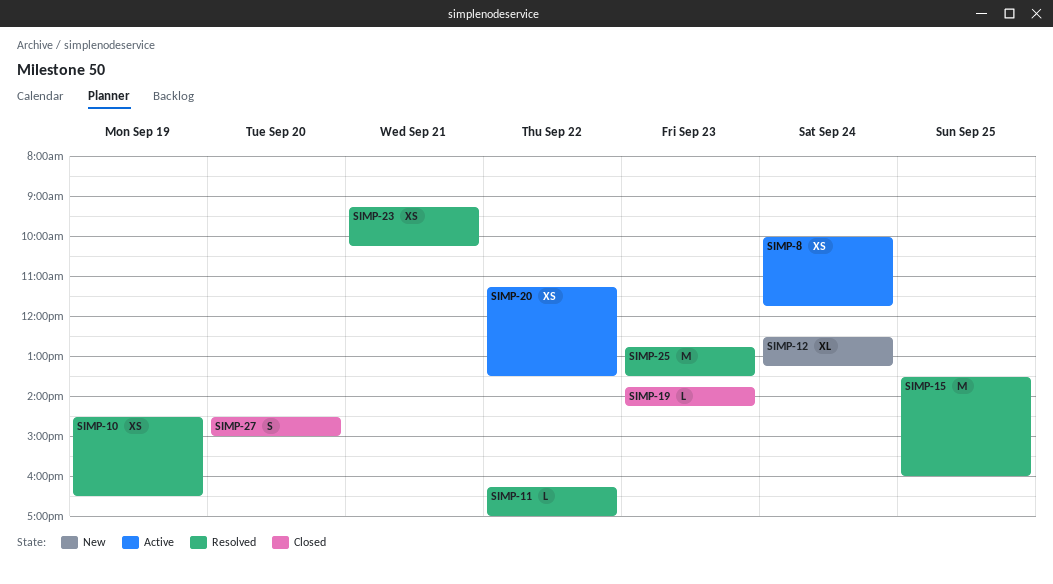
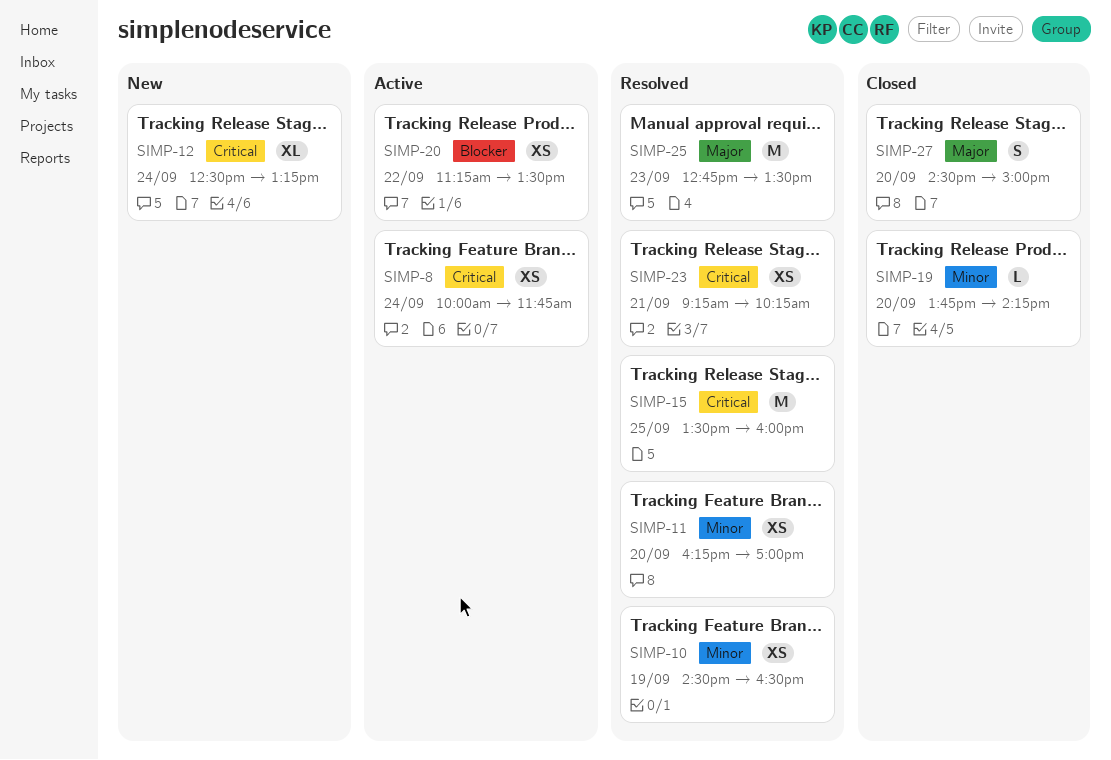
SIMP-11, estimate: L -> XS
SIMP-11, day: Sep 22 -> Sep 20
SIMP-19, day: Sep 23 -> Sep 20

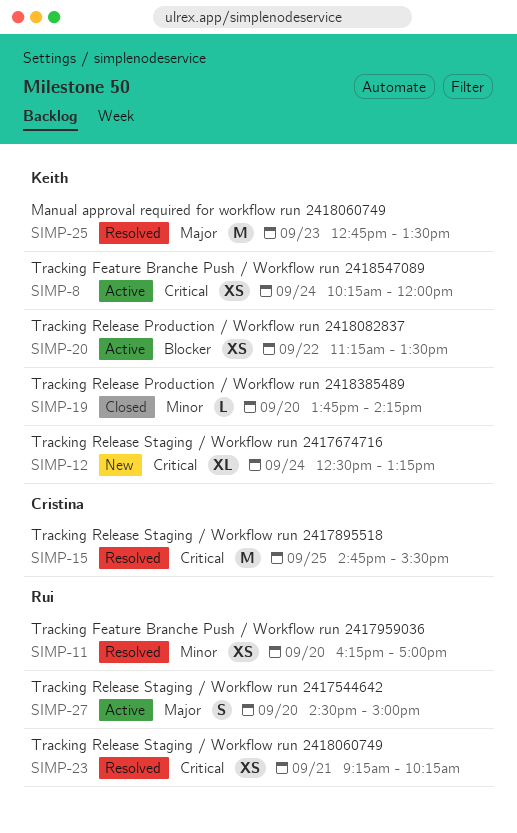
SIMP-8, begins: 10:00 -> 10:15
SIMP-8, ends: 11:45 -> 12:00
SIMP-10: present -> none
SIMP-15, begins: 13:30 -> 14:45
SIMP-15, ends: 16:00 -> 15:30
SIMP-27, status: Closed -> Active

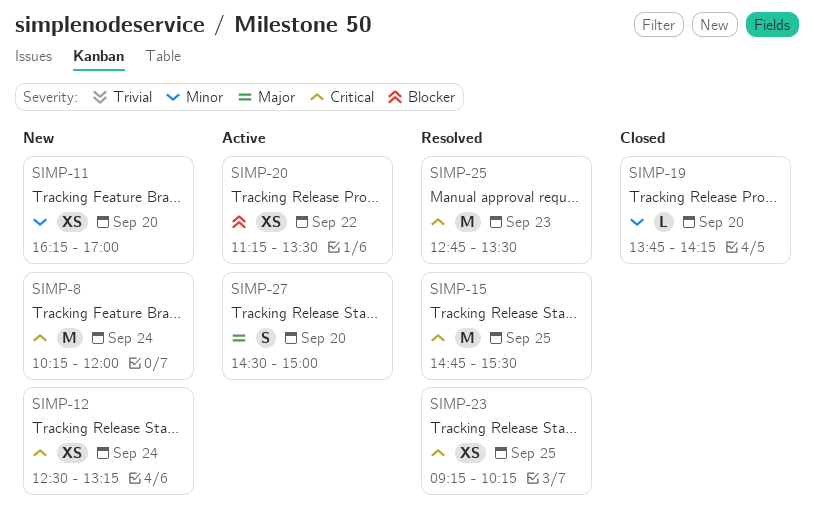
SIMP-8, status: Active -> New
SIMP-8, estimate: XS -> M
SIMP-11, status: Resolved -> New
SIMP-12, estimate: XL -> XS
SIMP-23, day: Sep 21 -> Sep 25
SIMP-25, priority: Major -> Critical

